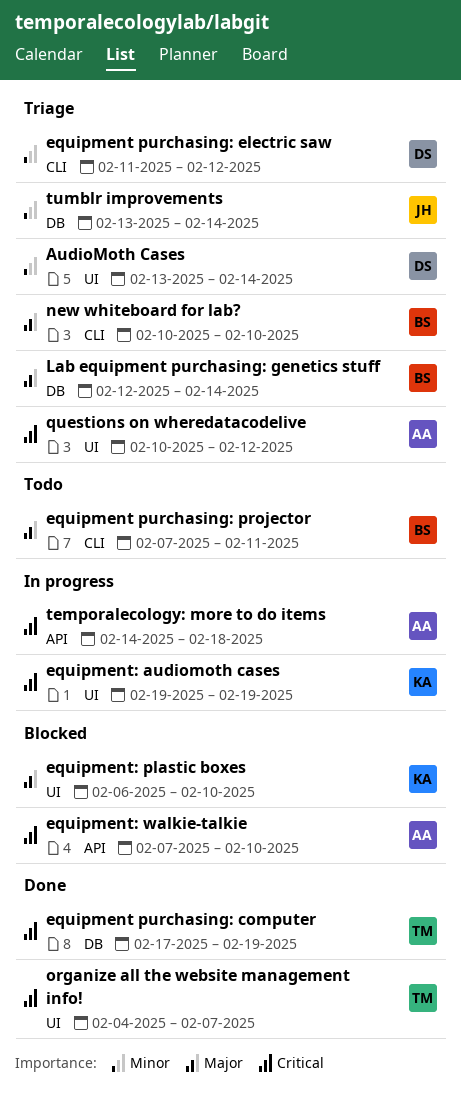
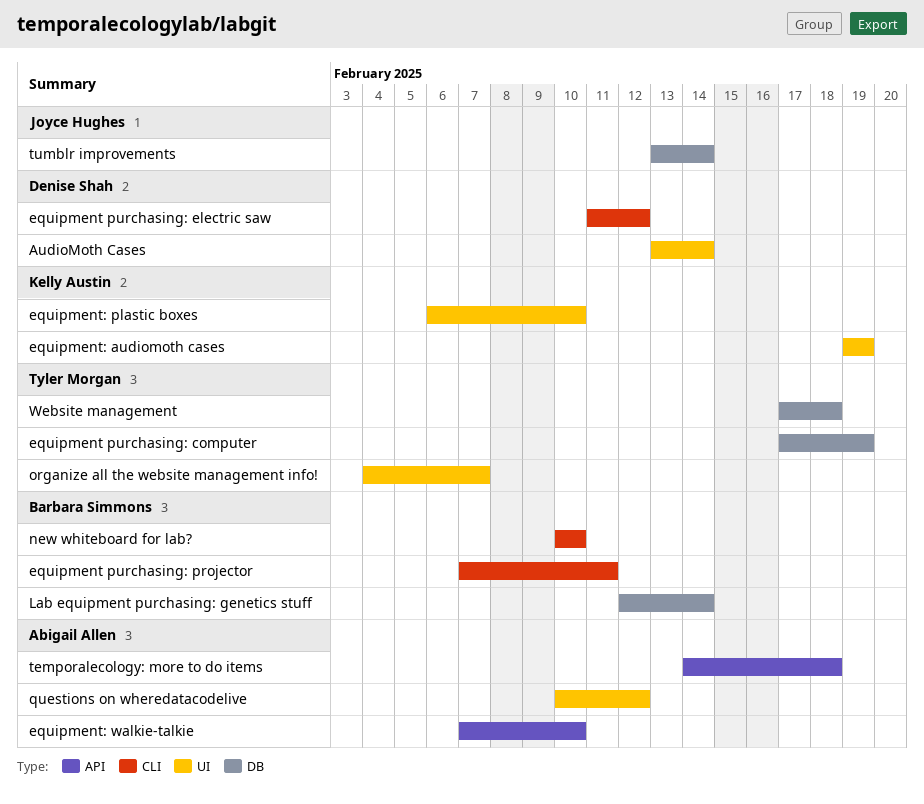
Website management: none -> present

